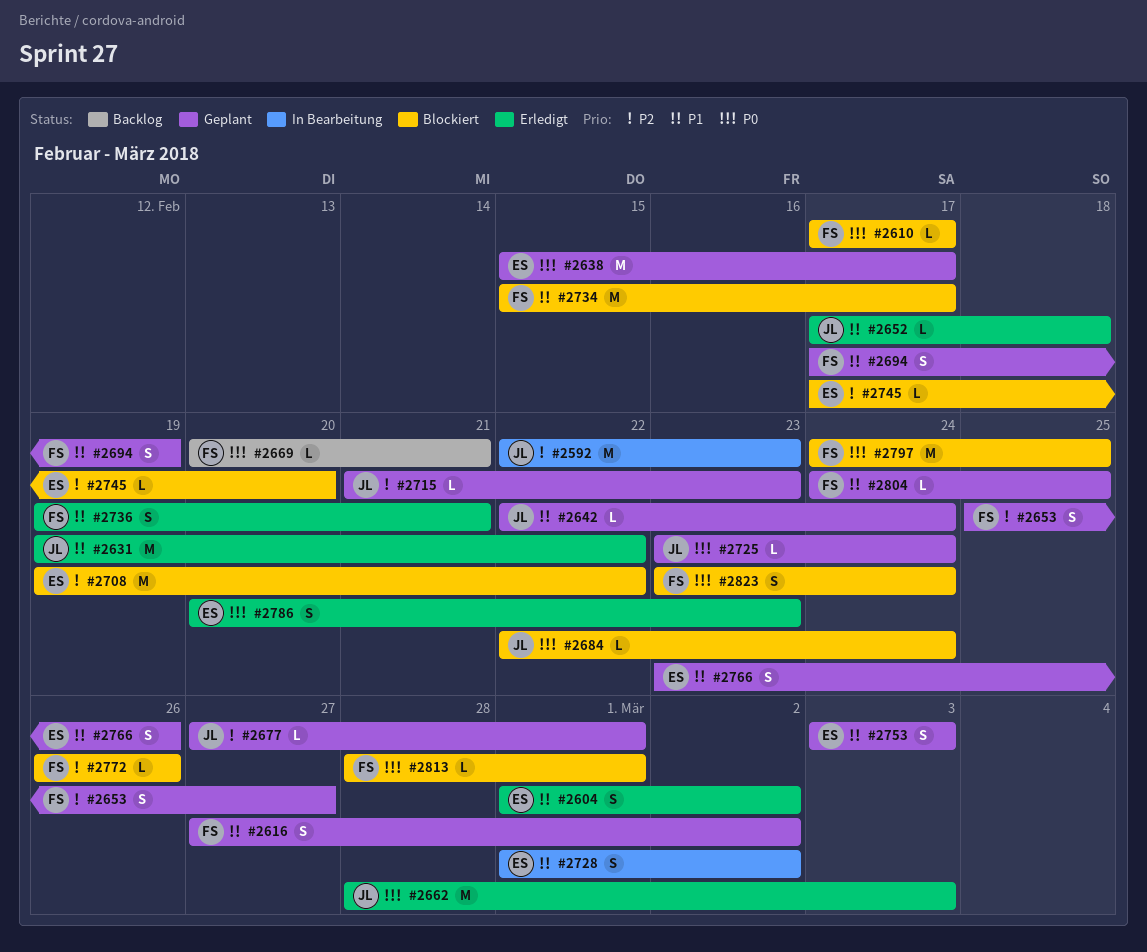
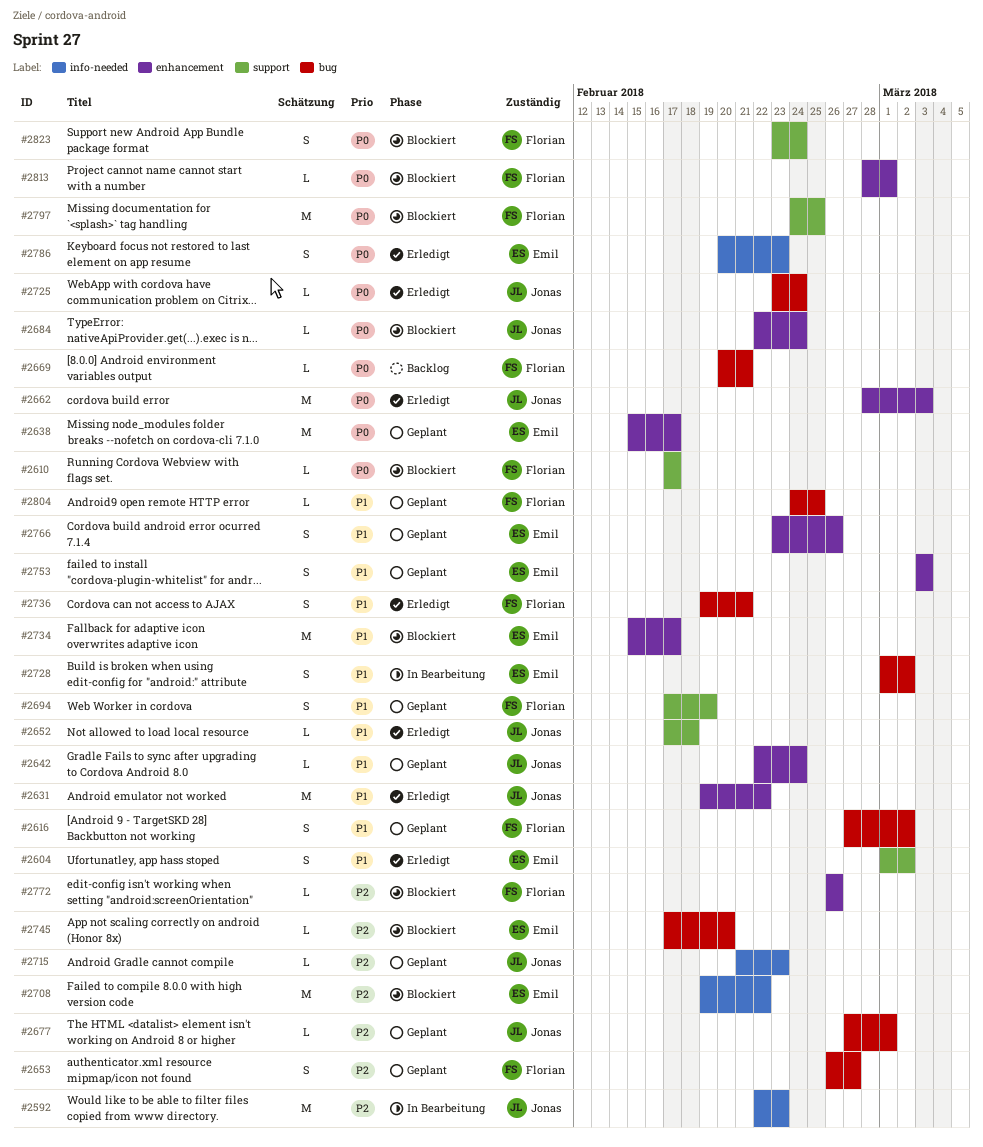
#2653, start: Feb 25 -> Feb 26
#2725, status: Geplant -> Erledigt
#2734, owner: Florian -> Emil

